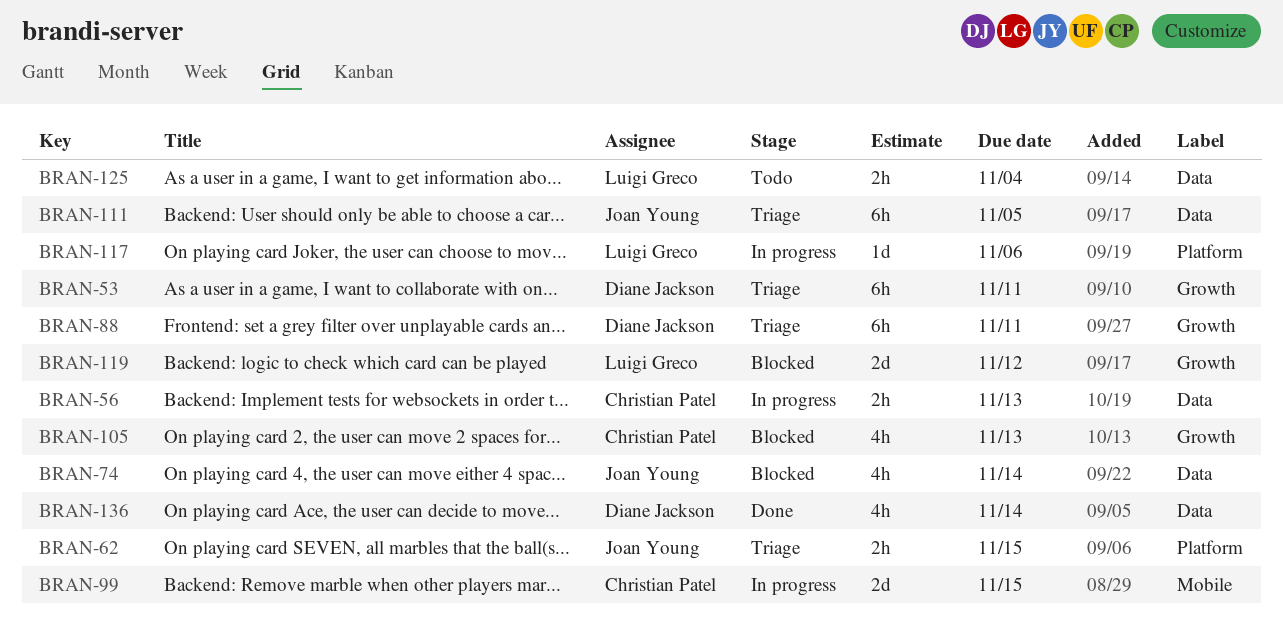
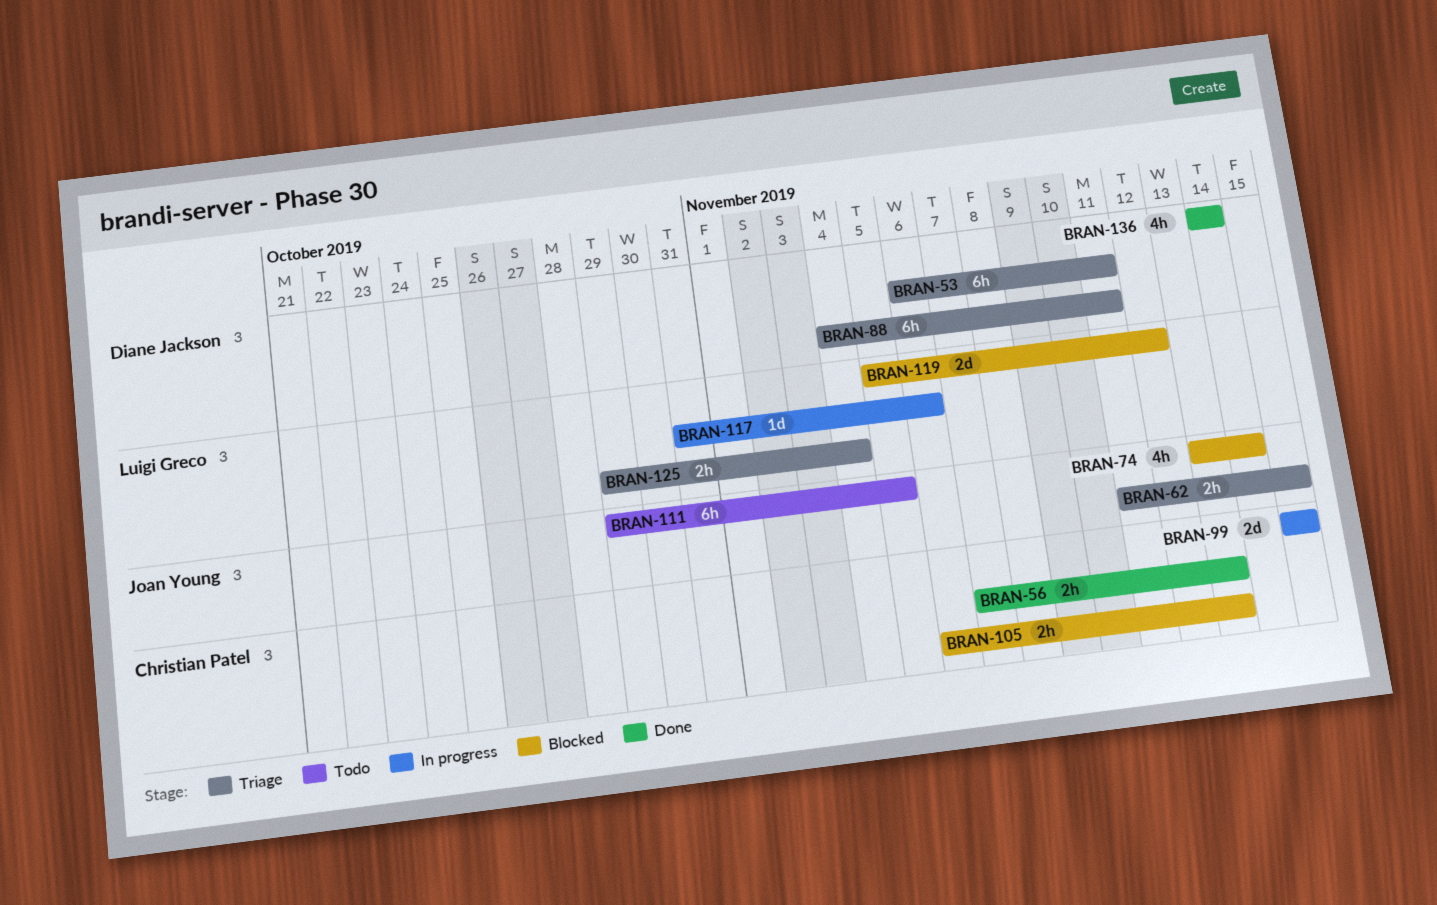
BRAN-56, status: In progress -> Done
BRAN-105, estimate: 4h -> 2h
BRAN-111, status: Triage -> Todo
BRAN-125, status: Todo -> Triage

